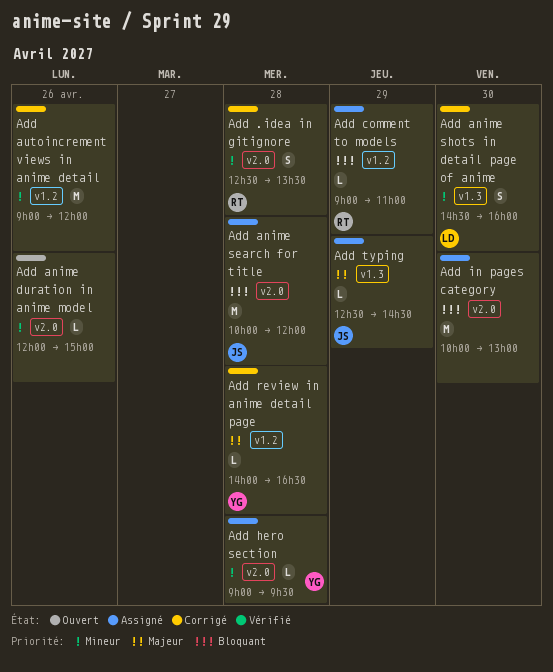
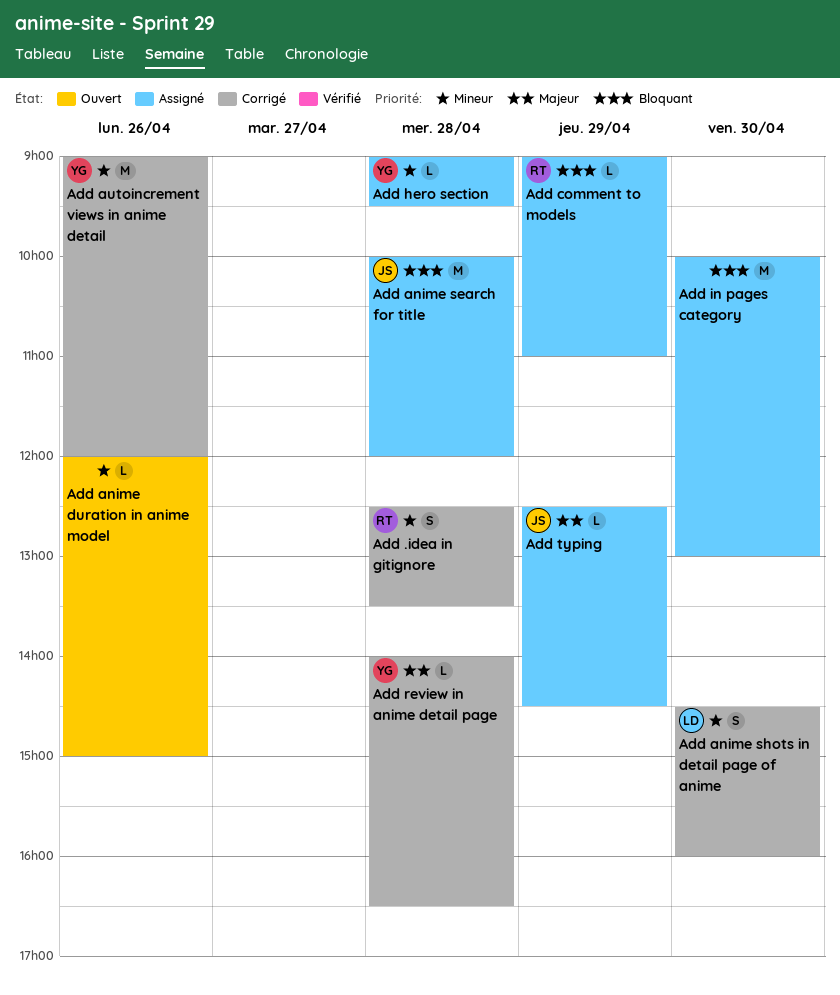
Add autoincrement views in anime detail, owner: none -> YG

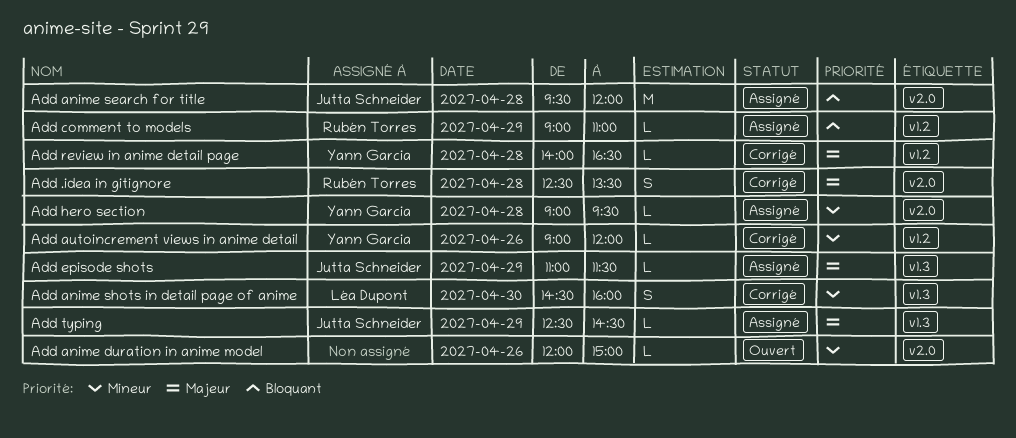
Add .idea in gitignore, priority: Mineur -> Majeur
Add anime search for title, begins: 10:00 -> 09:30
Add autoincrement views in anime detail, estimate: M -> L
Add episode shots: none -> present
Add in pages category: present -> none

